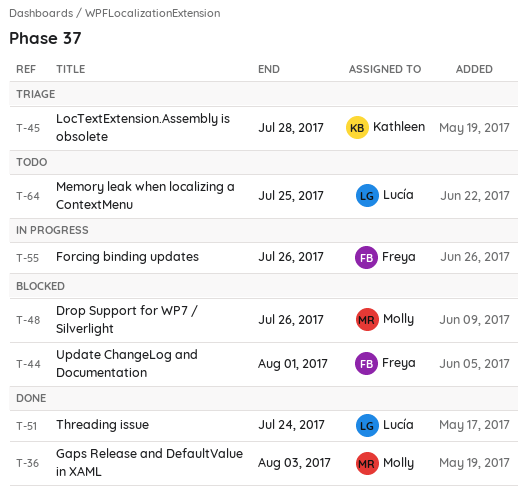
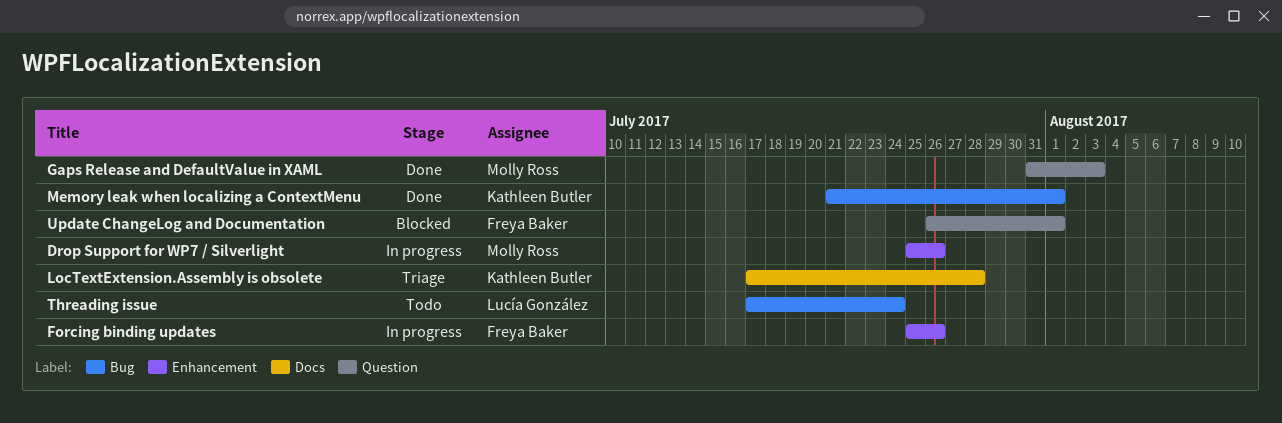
Drop Support for WP7 / Silverlight, status: Blocked -> In progress
Memory leak when localizing a ContextMenu, status: Todo -> Done
Memory leak when localizing a ContextMenu, owner: Lucía González -> Kathleen Butler
Memory leak when localizing a ContextMenu, due: Jul 25 -> Aug 1
Threading issue, status: Done -> Todo

